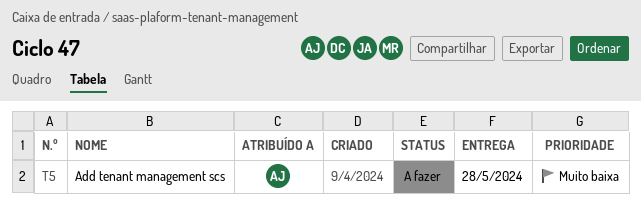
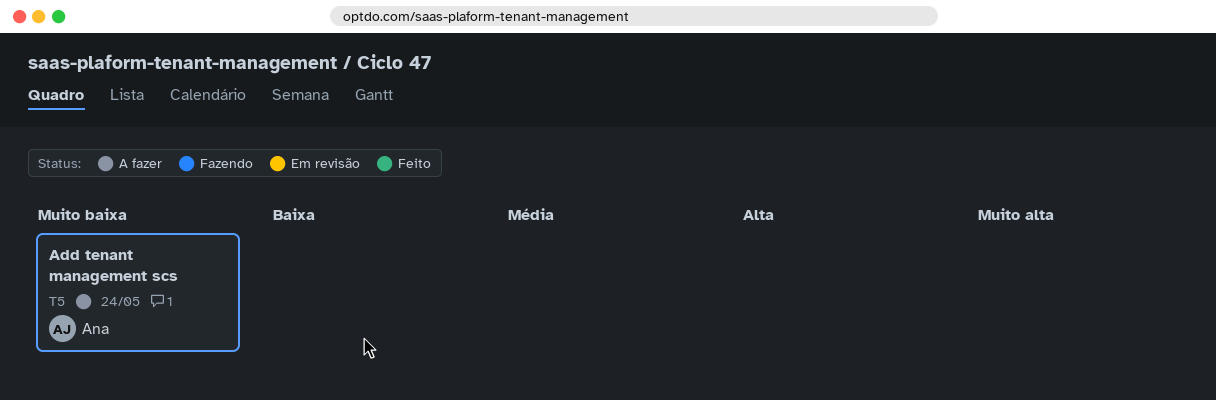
T5, due: May 28 -> May 24

